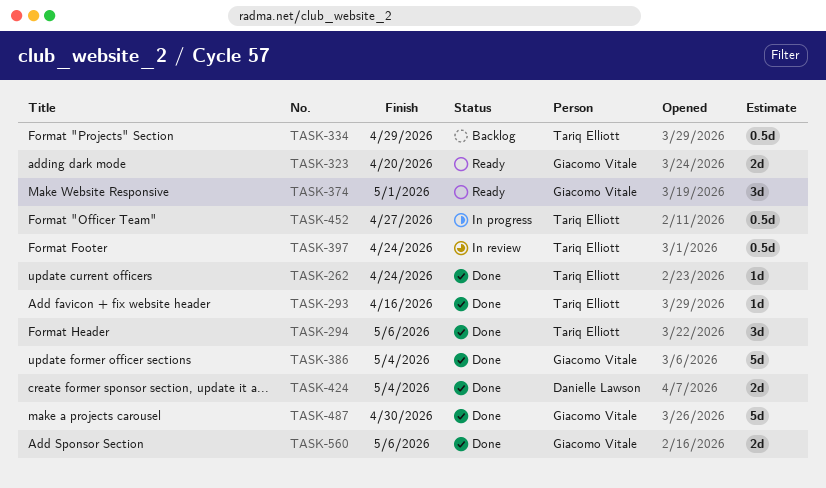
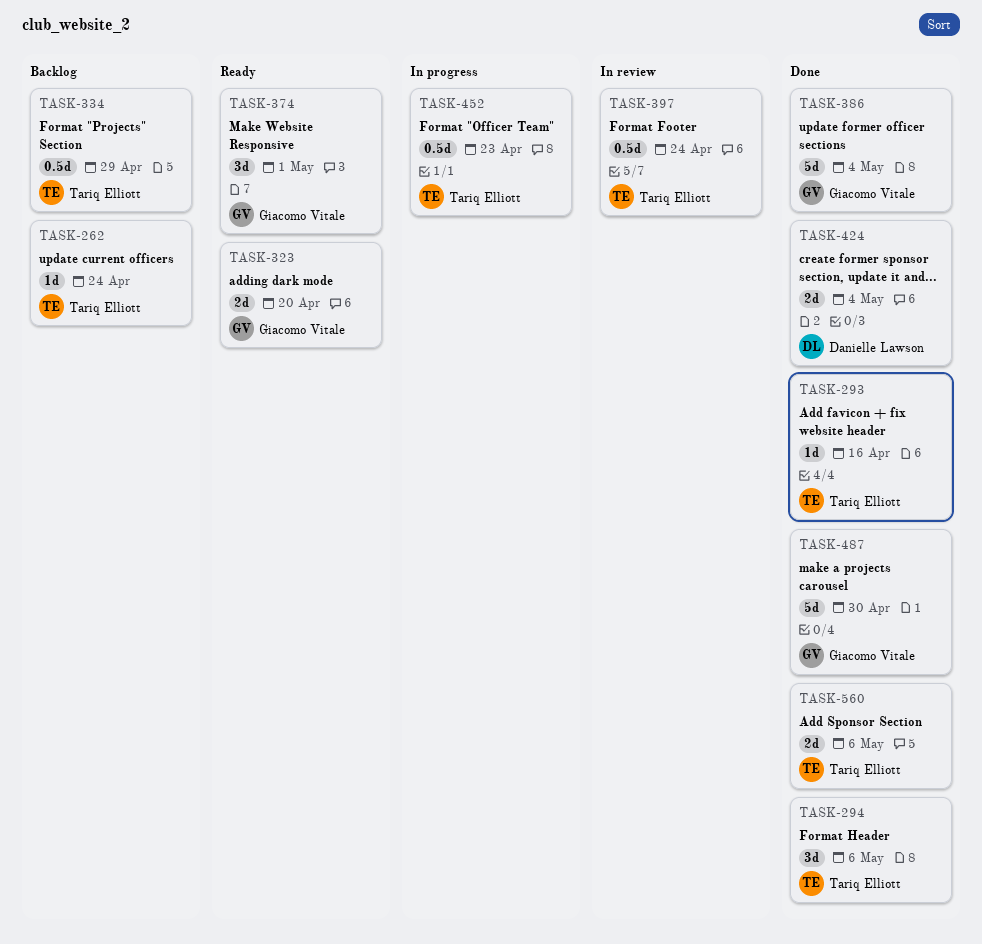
TASK-262, status: Done -> Backlog
TASK-452, due: Apr 27 -> Apr 23
TASK-560, owner: Giacomo Vitale -> Tariq Elliott

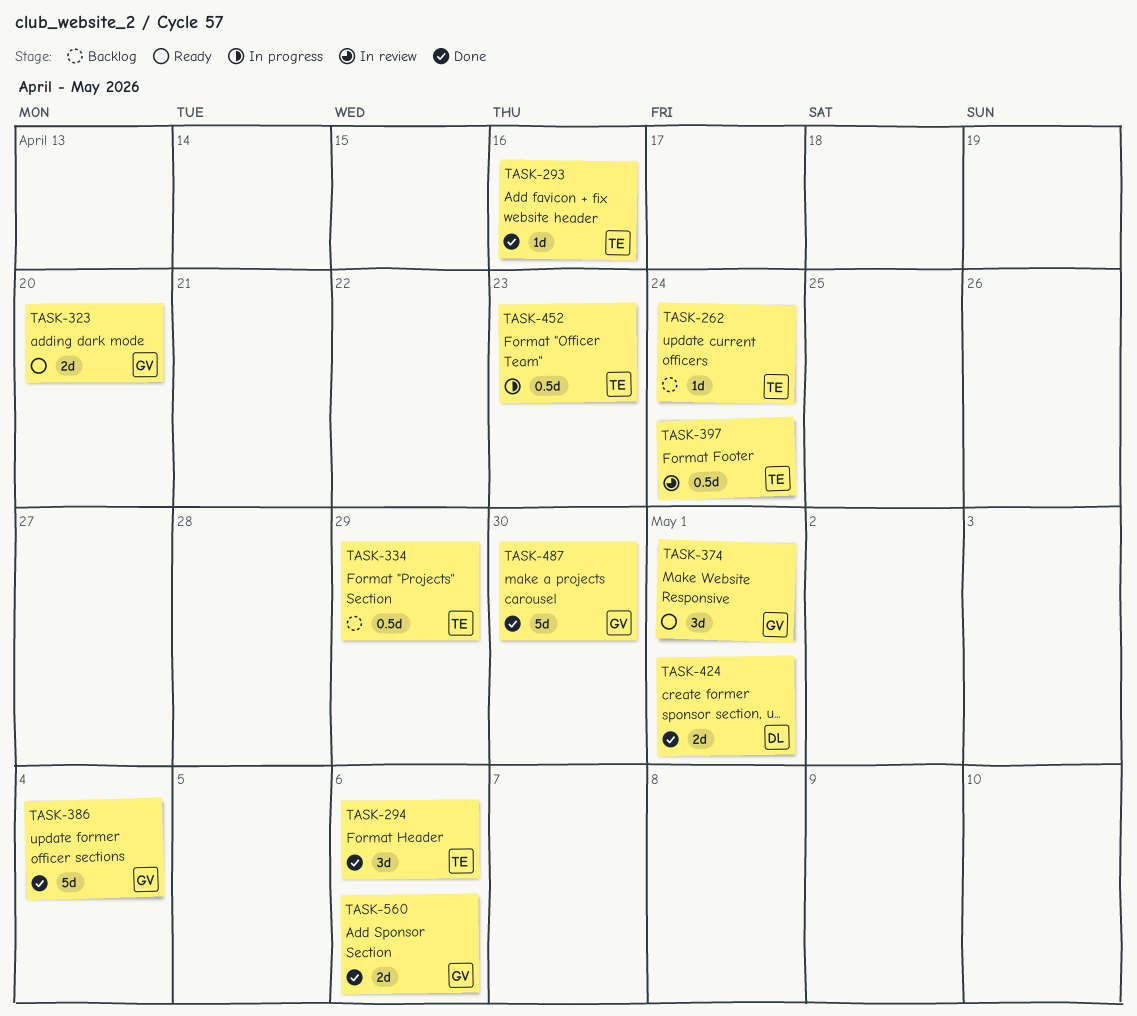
TASK-424, due: May 4 -> May 1
TASK-560, owner: Tariq Elliott -> Giacomo Vitale

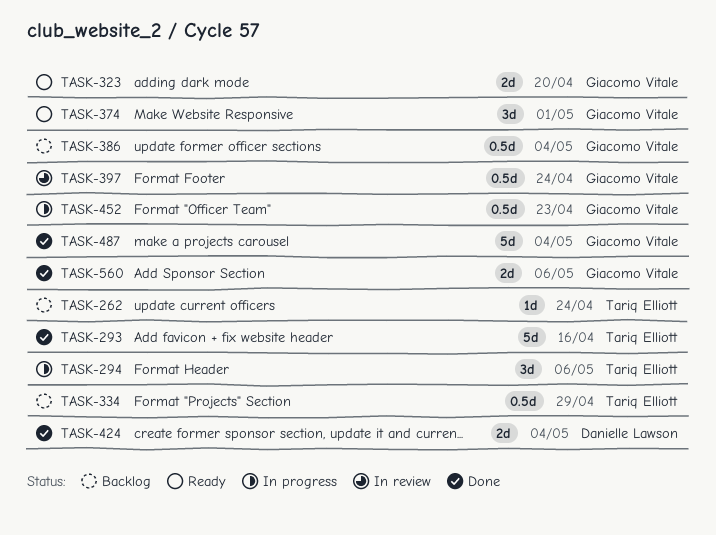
TASK-293, estimate: 1d -> 5d
TASK-294, status: Done -> In progress
TASK-386, status: Done -> Backlog
TASK-386, estimate: 5d -> 0.5d
TASK-397, owner: Tariq Elliott -> Giacomo Vitale
TASK-424, due: May 1 -> May 4
TASK-452, owner: Tariq Elliott -> Giacomo Vitale
TASK-487, due: Apr 30 -> May 4

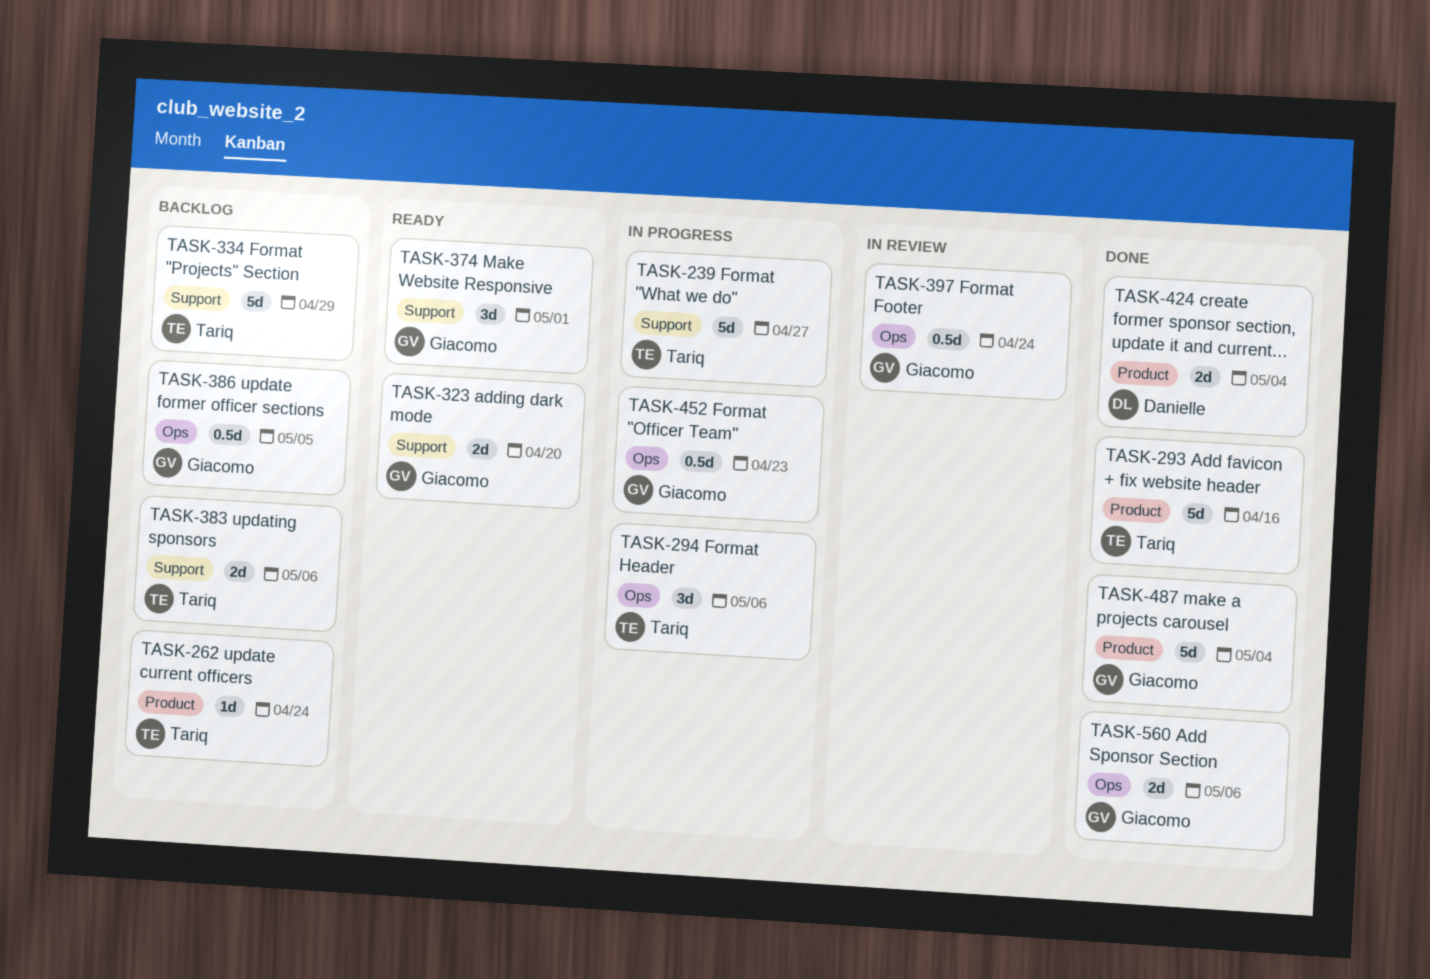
TASK-239: none -> present
TASK-334, estimate: 0.5d -> 5d
TASK-383: none -> present
TASK-386, due: May 4 -> May 5

